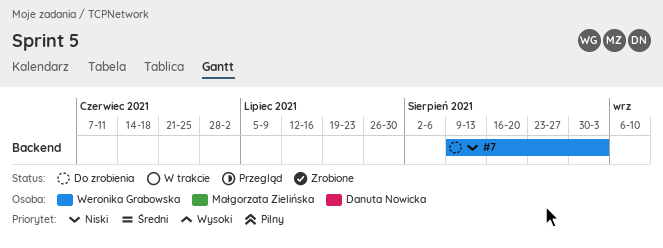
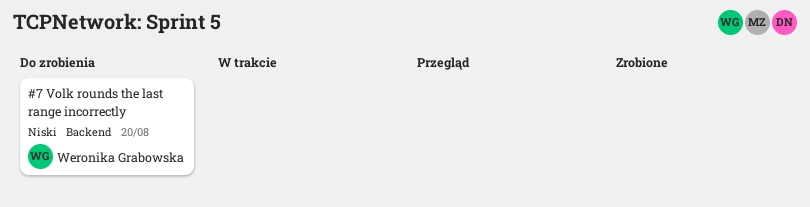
#7, due: Sep 3 -> Aug 20

